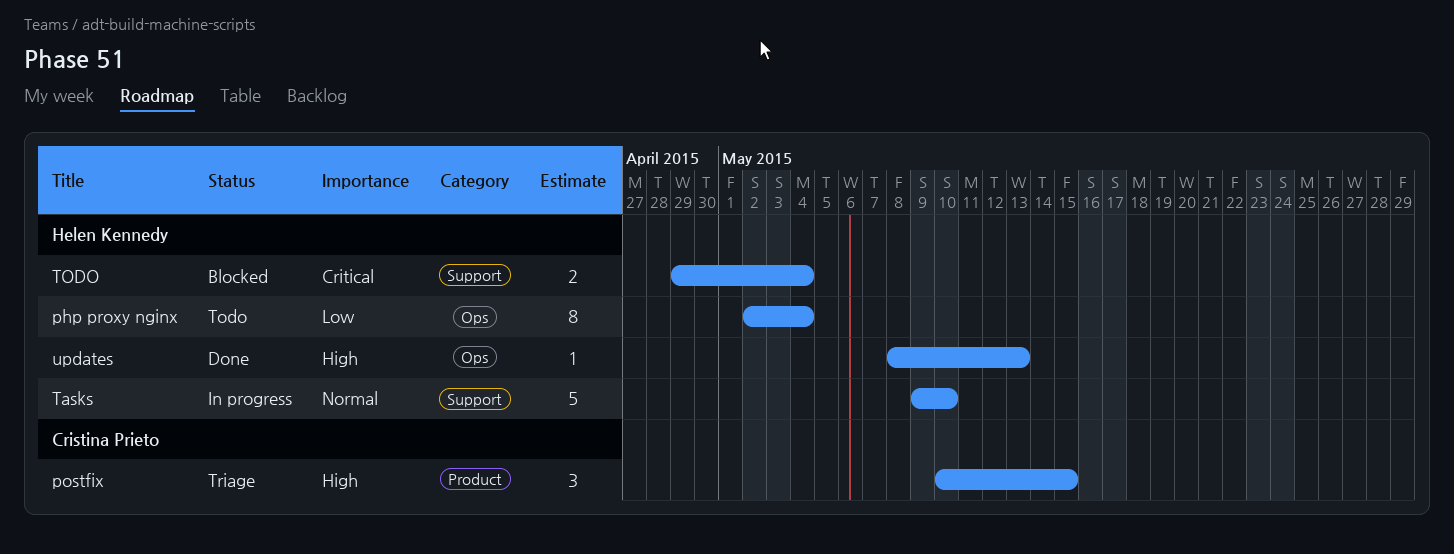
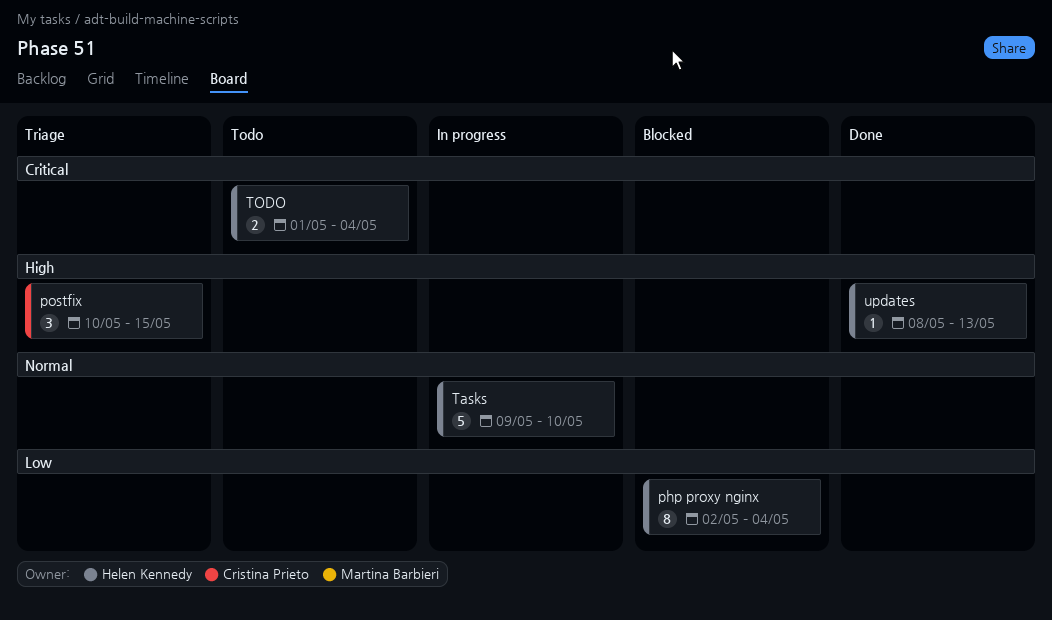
php proxy nginx, status: Todo -> Blocked
TODO, status: Blocked -> Todo
TODO, start: Apr 29 -> May 1

